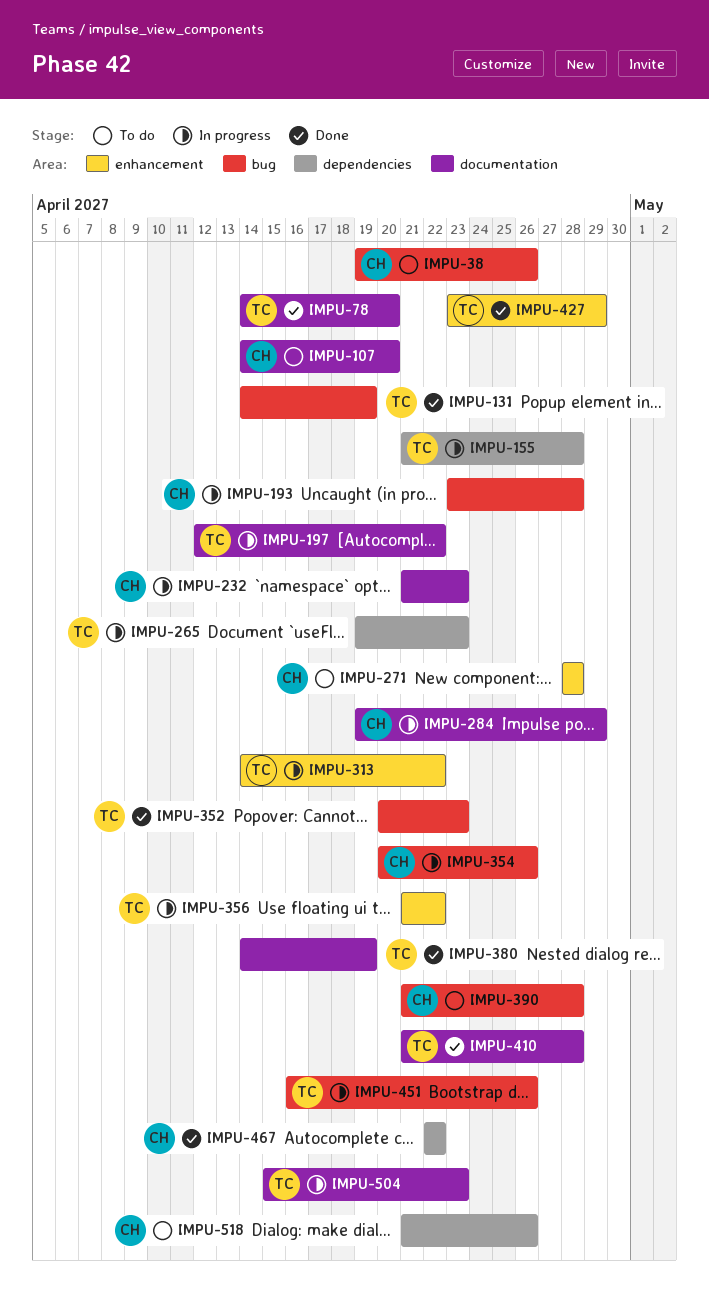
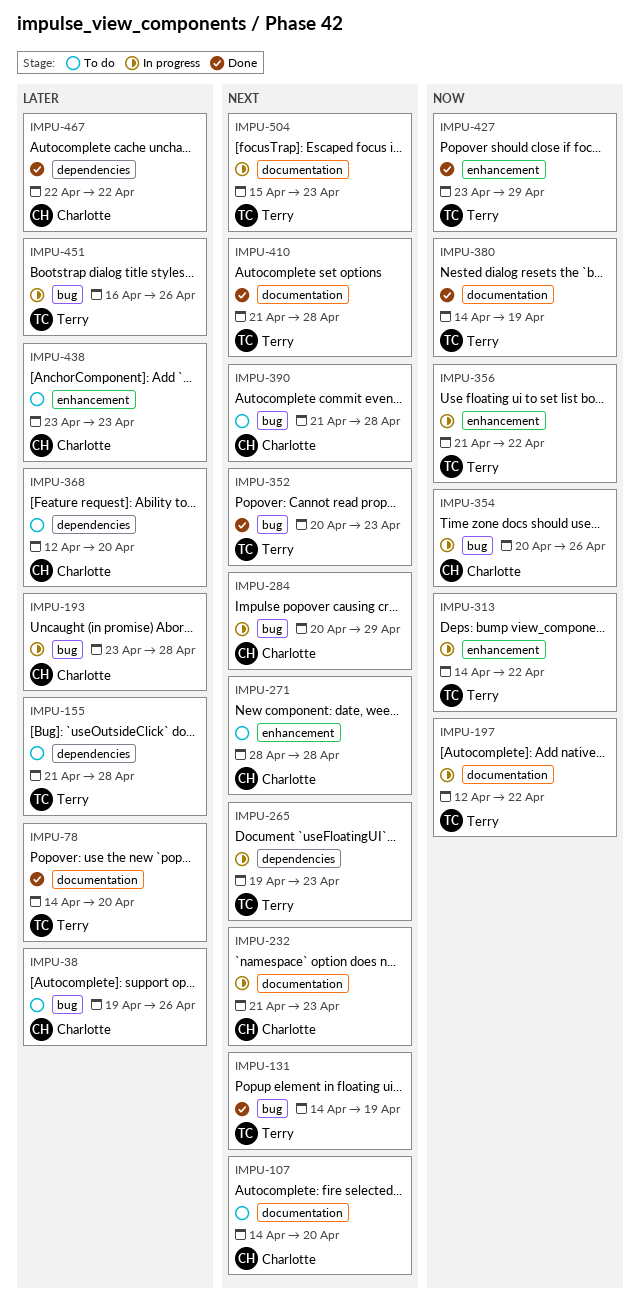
IMPU-155, status: In progress -> To do
IMPU-284, label: documentation -> bug
IMPU-284, start: Apr 19 -> Apr 20
IMPU-368: none -> present
IMPU-438: none -> present
IMPU-518: present -> none

